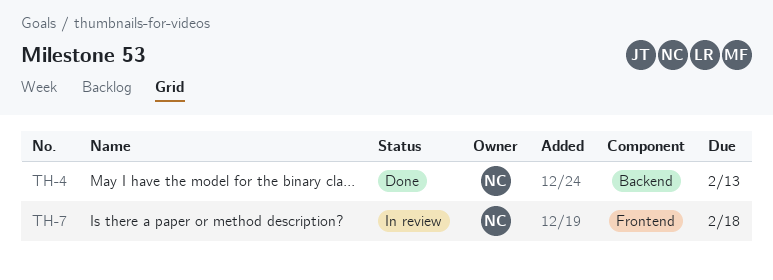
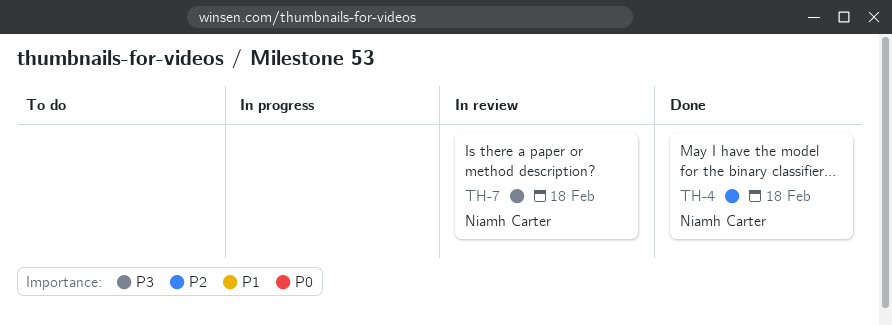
TH-4, due: Feb 13 -> Feb 18

